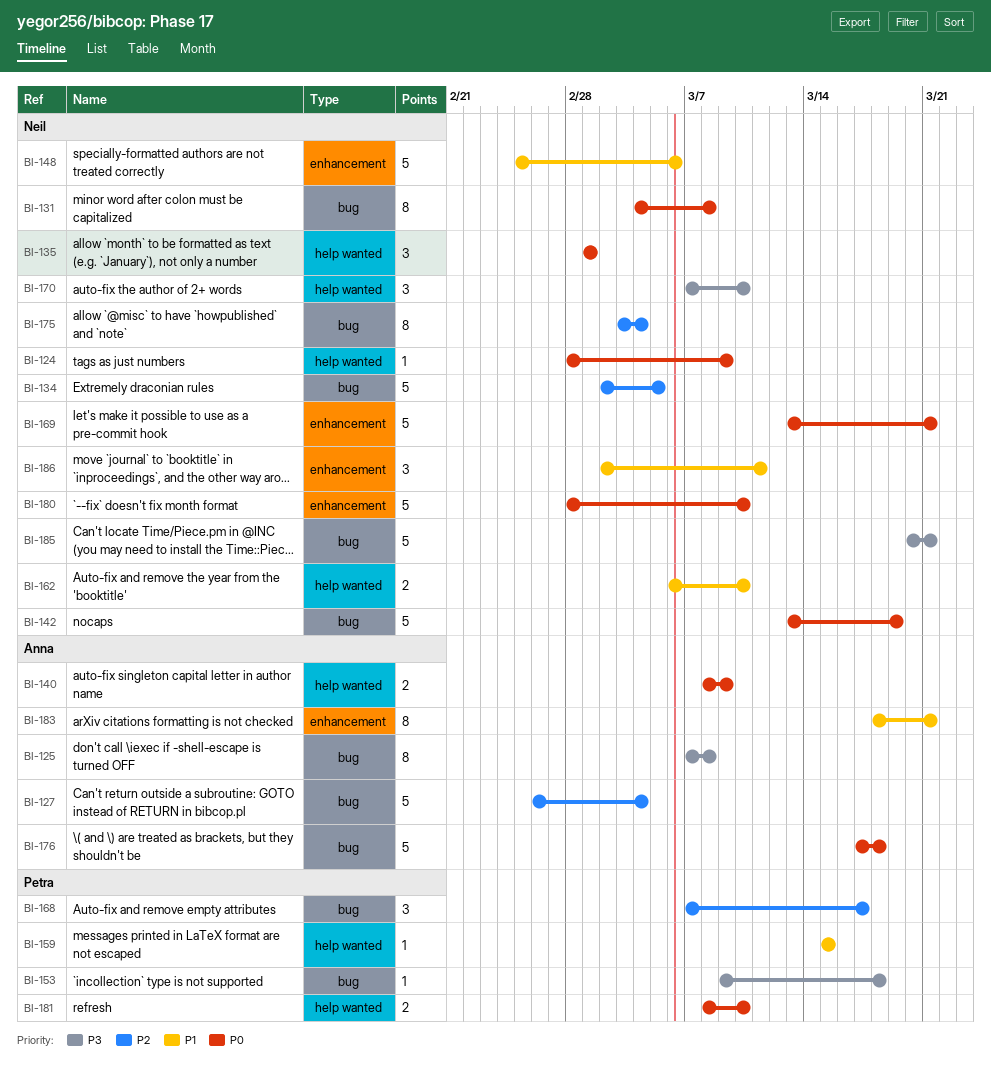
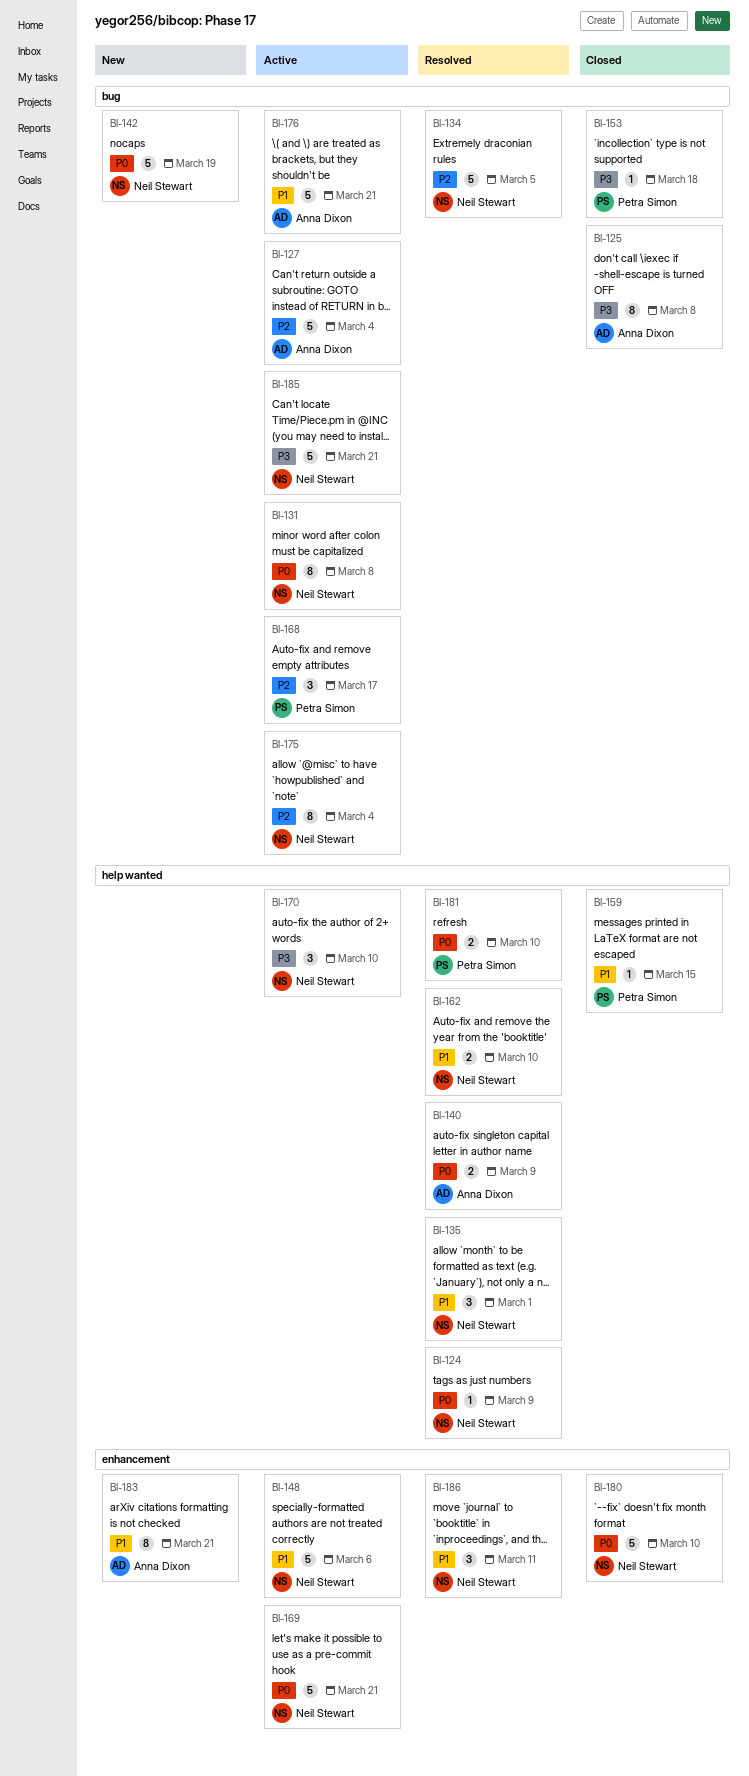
BI-135, priority: P0 -> P1
BI-176, priority: P0 -> P1
BI-176, due: Mar 18 -> Mar 21

